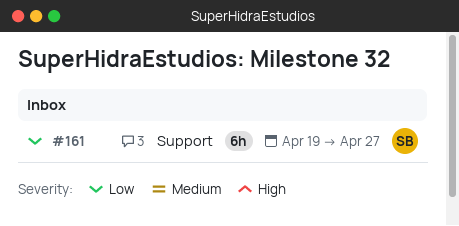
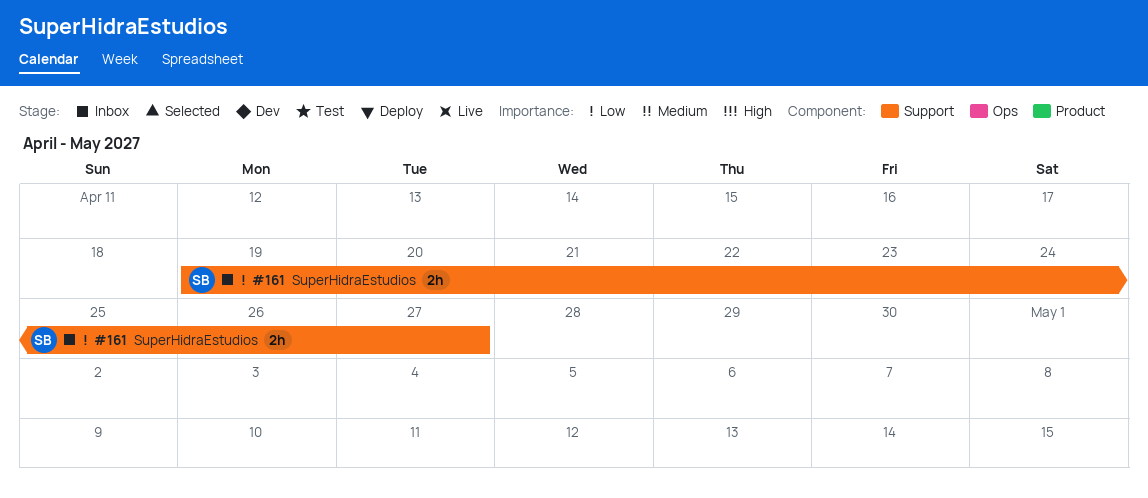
#161, estimate: 6h -> 2h

